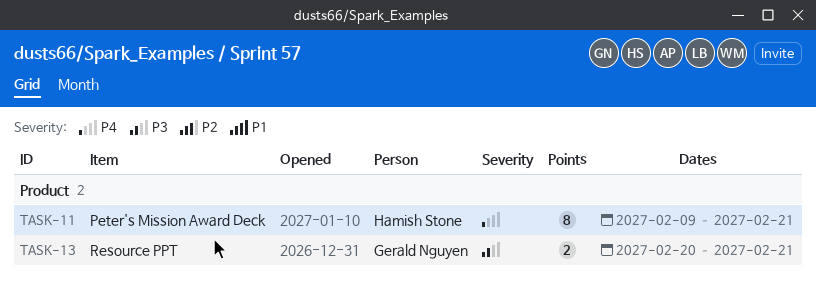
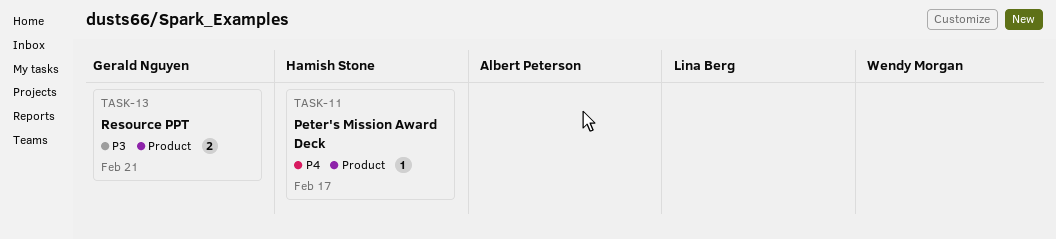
TASK-11, estimate: 8 -> 1
TASK-11, due: Feb 21 -> Feb 17

